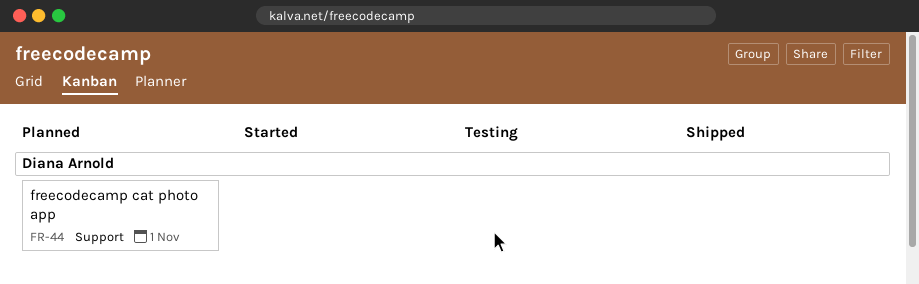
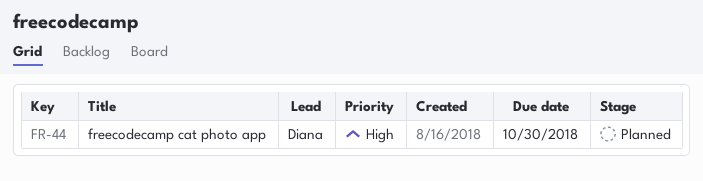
FR-44, due: Nov 1 -> Oct 30

